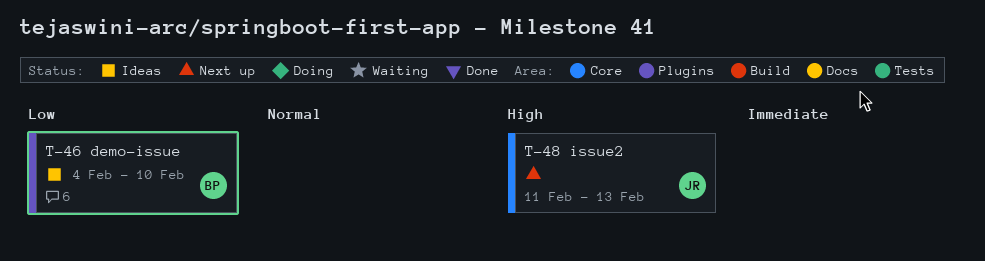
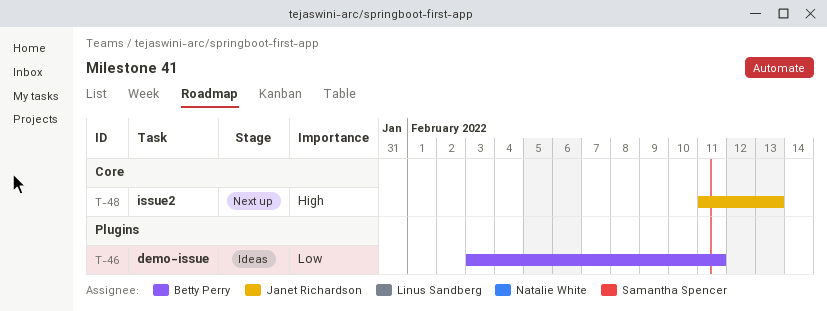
T-46, start: Feb 4 -> Feb 3
T-46, due: Feb 10 -> Feb 11

